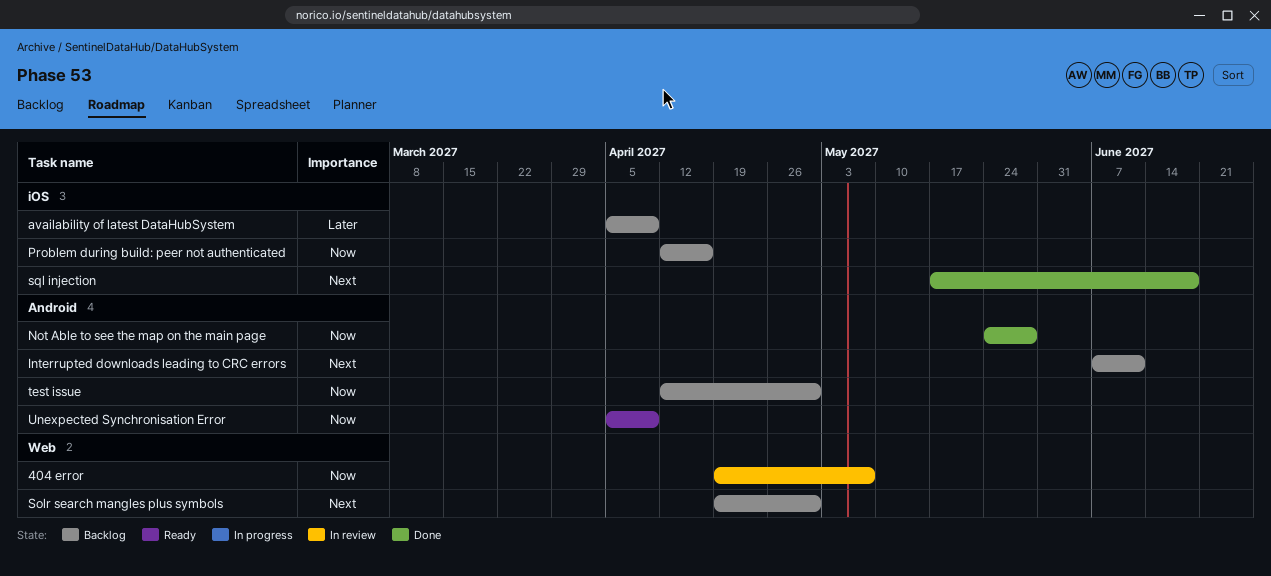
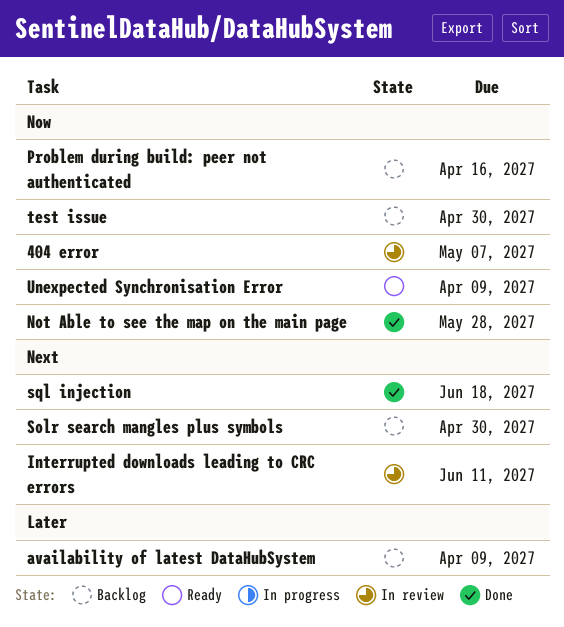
Interrupted downloads leading to CRC errors, status: Backlog -> In review

